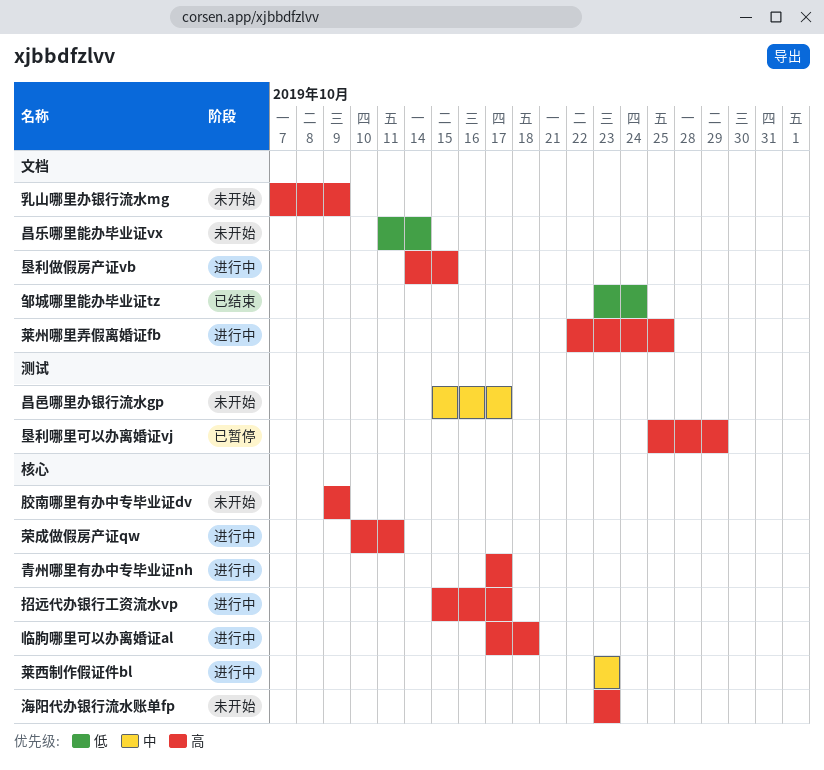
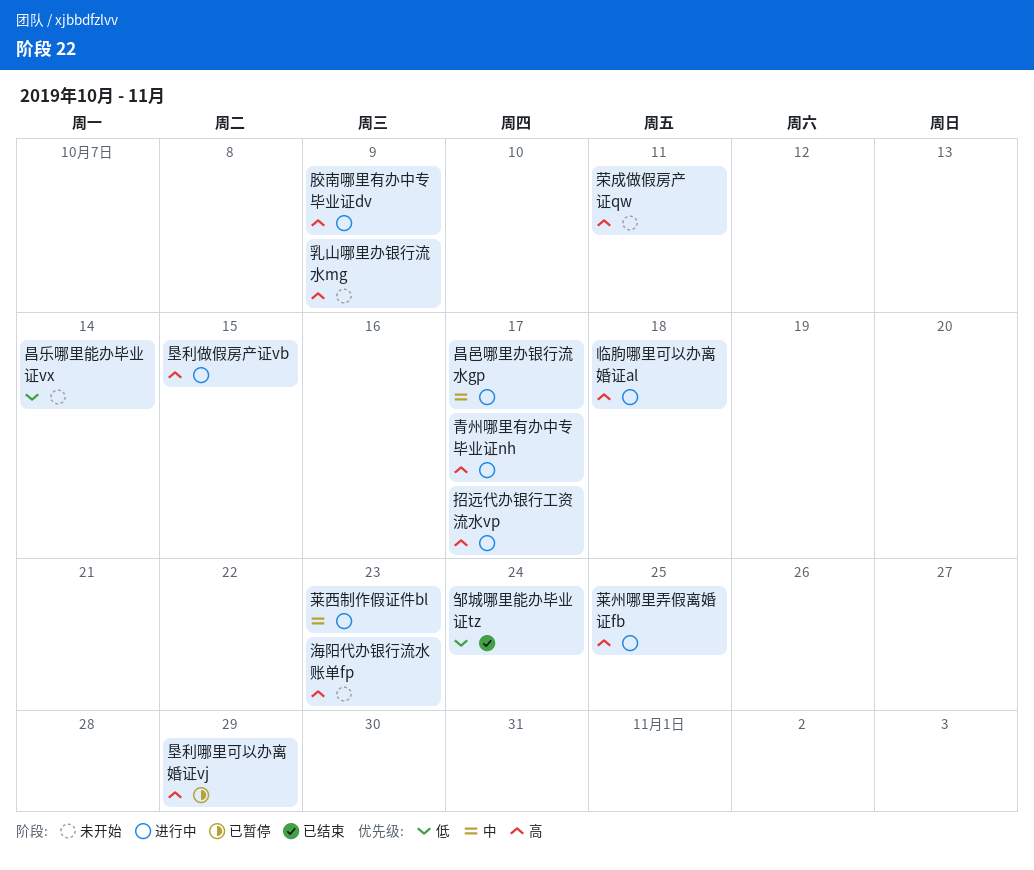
昌邑哪里办银行流水gp, status: 未开始 -> 进行中
胶南哪里有办中专毕业证dv, status: 未开始 -> 进行中
荣成做假房产证qw, status: 进行中 -> 未开始

